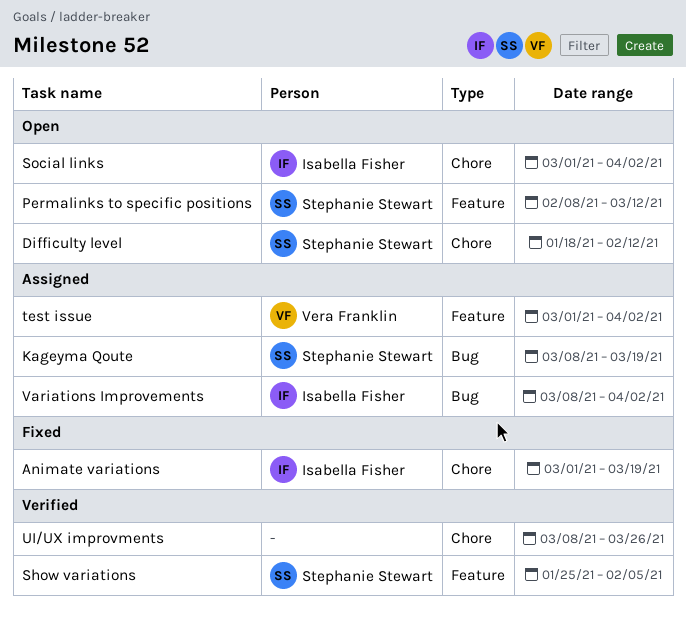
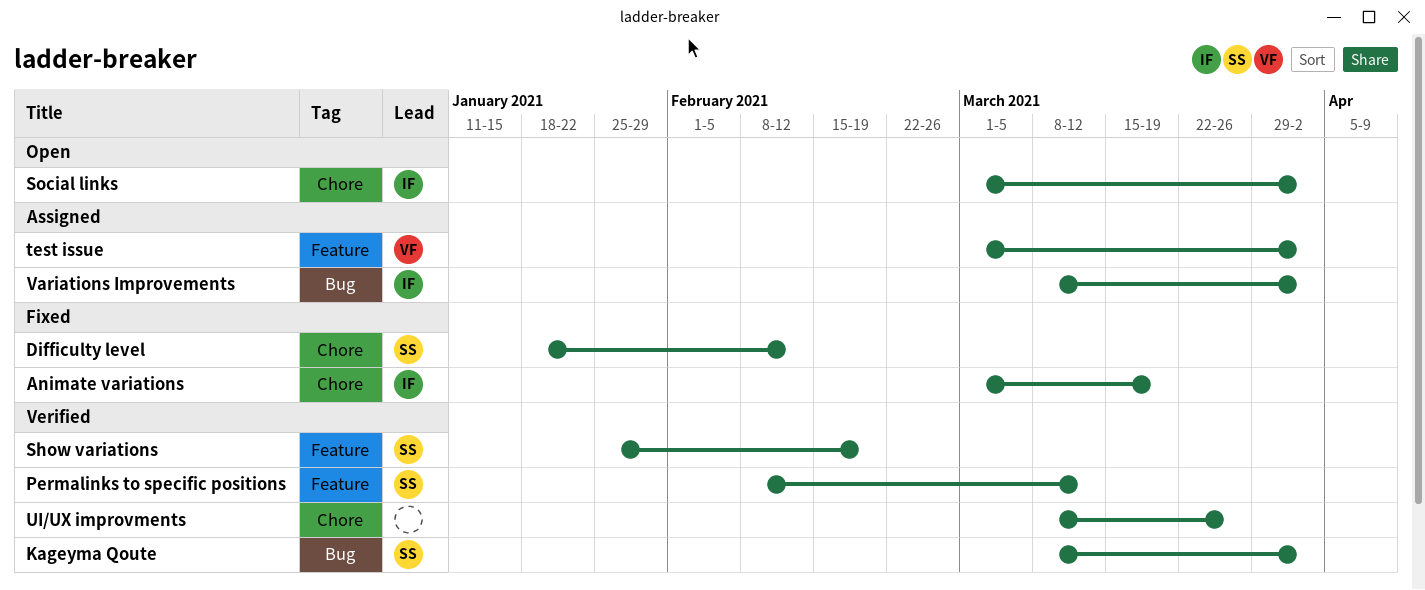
Difficulty level, status: Open -> Fixed
Kageyma Qoute, status: Assigned -> Verified
Kageyma Qoute, due: Mar 19 -> Apr 2
Permalinks to specific positions, status: Open -> Verified
Show variations, due: Feb 5 -> Feb 19

